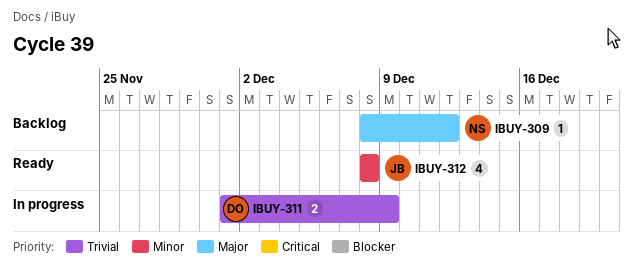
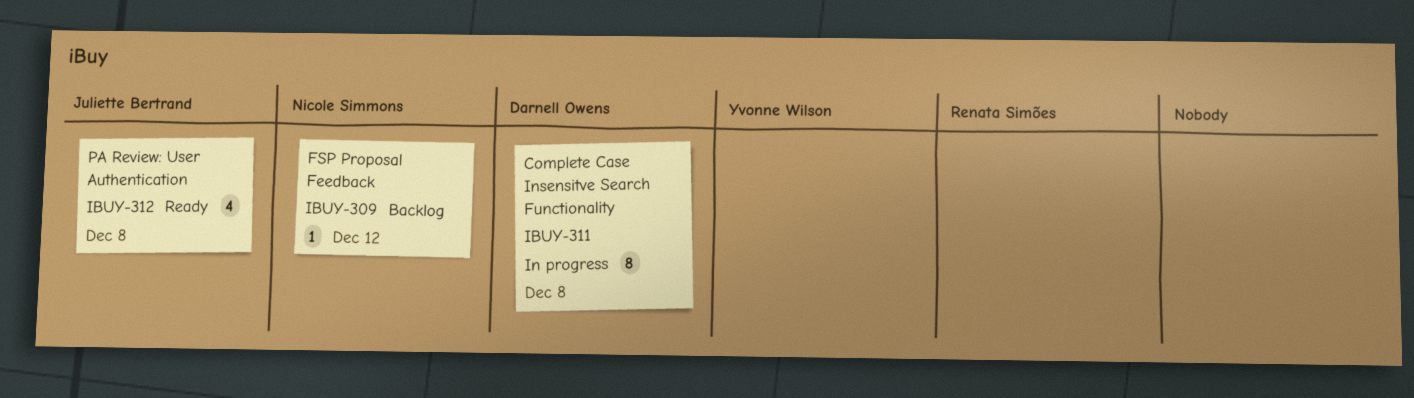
IBUY-311, estimate: 2 -> 8
IBUY-311, due: Dec 9 -> Dec 8

